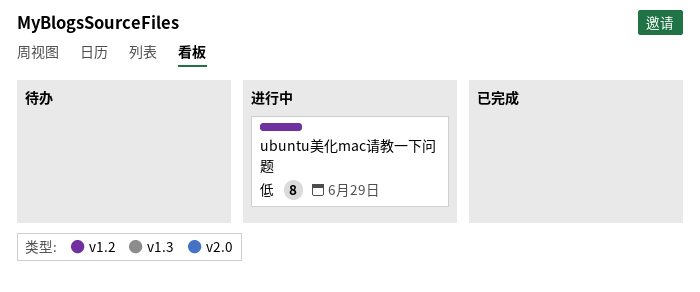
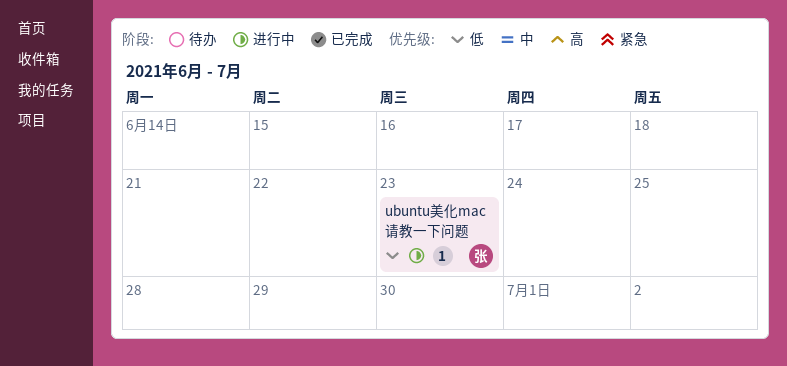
ubuntu美化mac请教一下问题, estimate: 8 -> 1
ubuntu美化mac请教一下问题, due: Jun 29 -> Jun 23

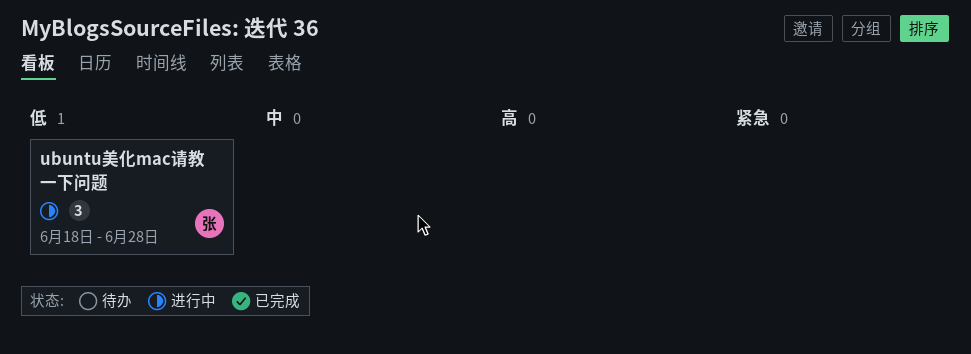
ubuntu美化mac请教一下问题, estimate: 1 -> 3
ubuntu美化mac请教一下问题, due: Jun 23 -> Jun 28

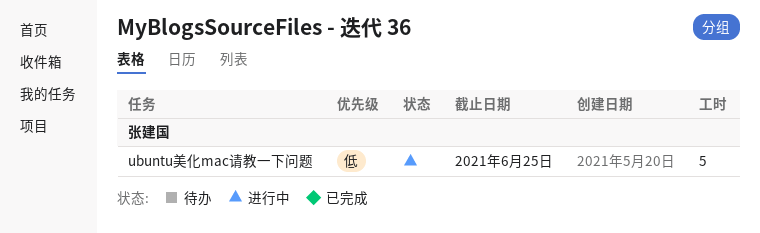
ubuntu美化mac请教一下问题, estimate: 3 -> 5
ubuntu美化mac请教一下问题, due: Jun 28 -> Jun 25

